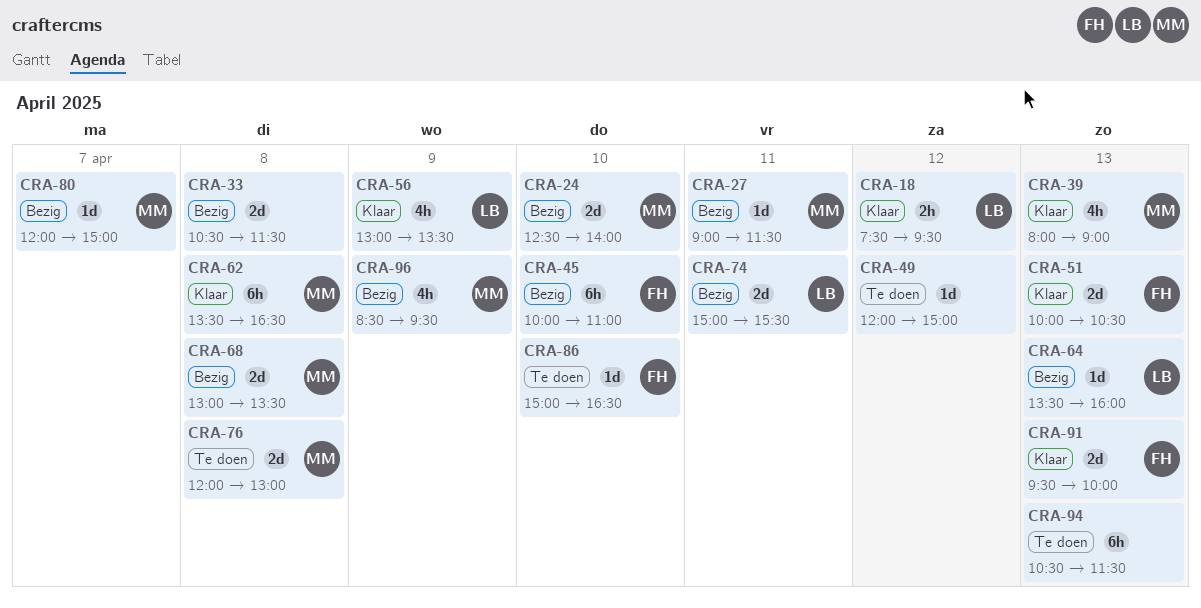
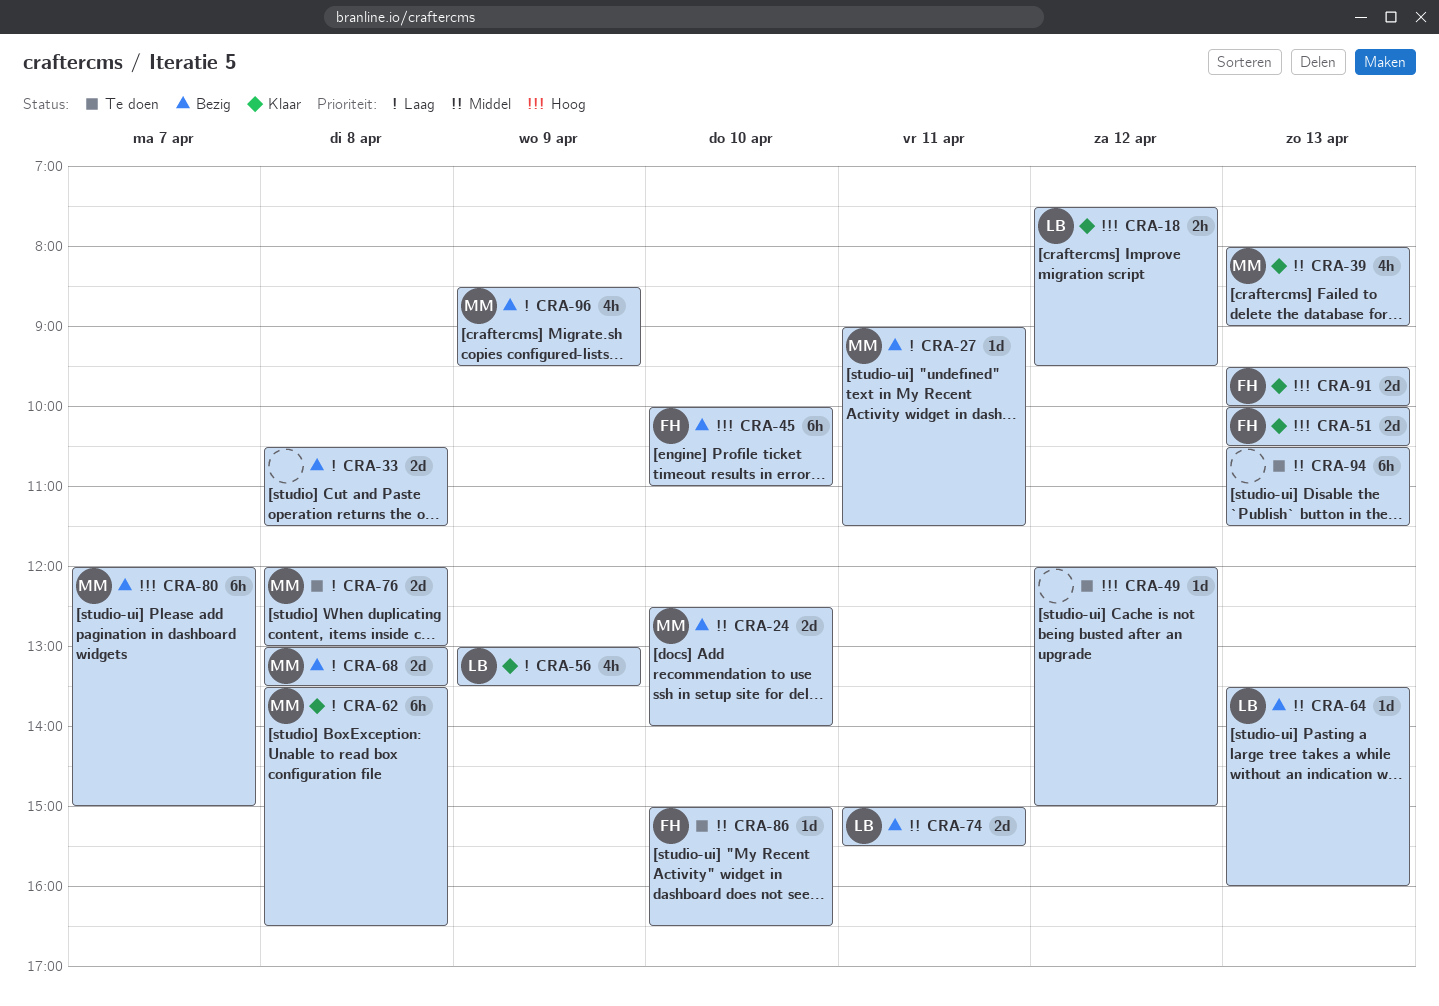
CRA-80, estimate: 1d -> 6h

